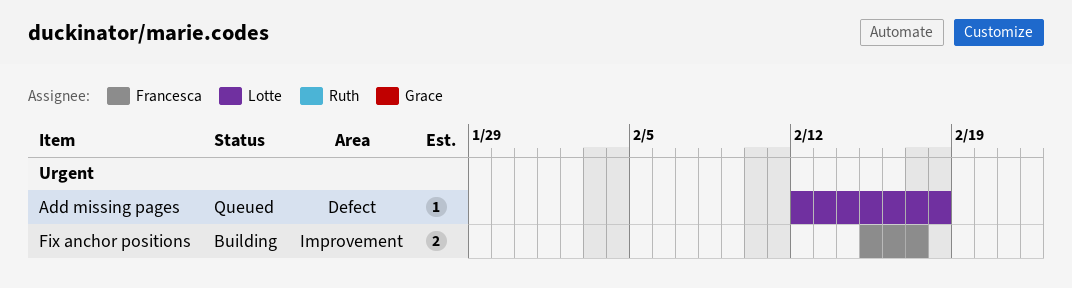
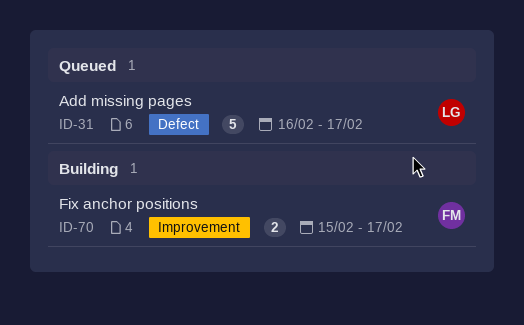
Add missing pages, estimate: 1 -> 5
Add missing pages, start: Feb 12 -> Feb 16
Add missing pages, due: Feb 18 -> Feb 17

